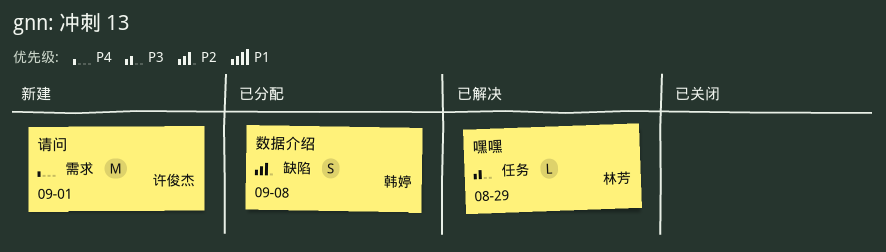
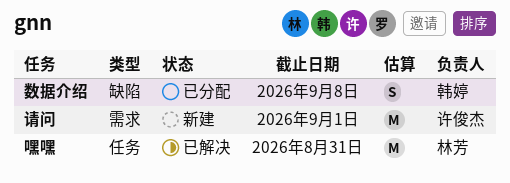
嘿嘿, estimate: L -> M
嘿嘿, due: Aug 29 -> Aug 31

